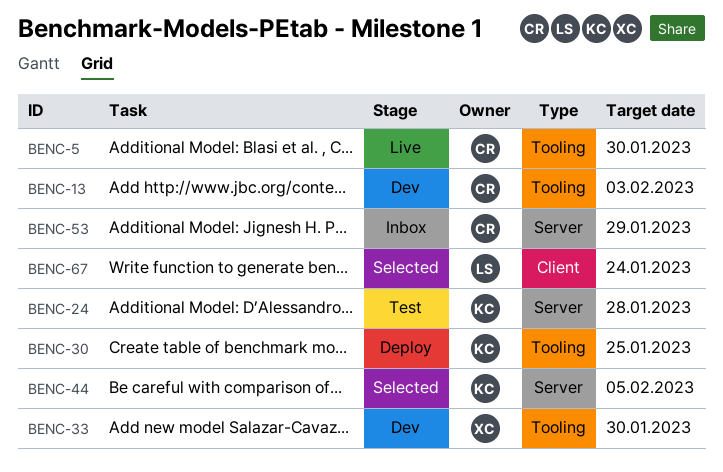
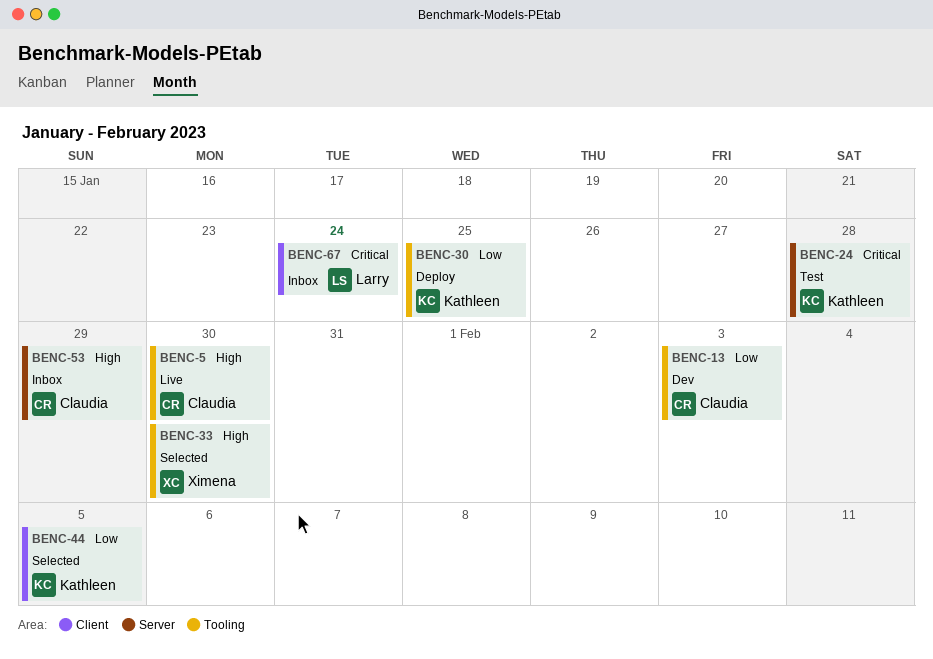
BENC-33, status: Dev -> Selected
BENC-44, label: Server -> Client
BENC-67, status: Selected -> Inbox

